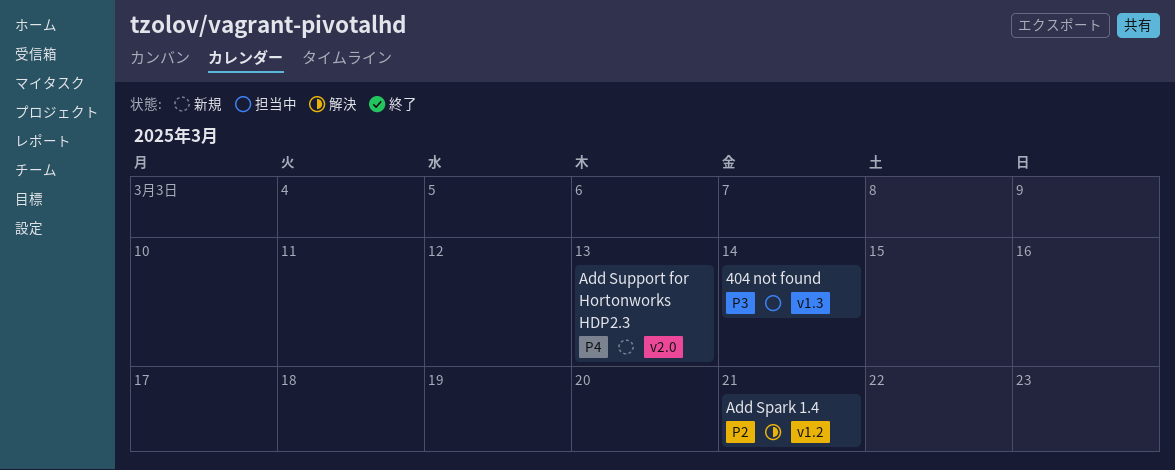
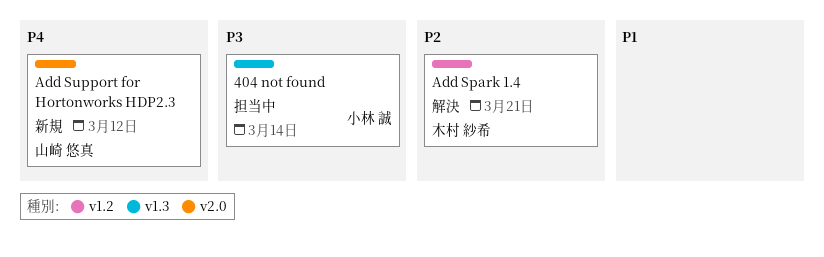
Add Support for Hortonworks HDP2.3, due: Mar 13 -> Mar 12

